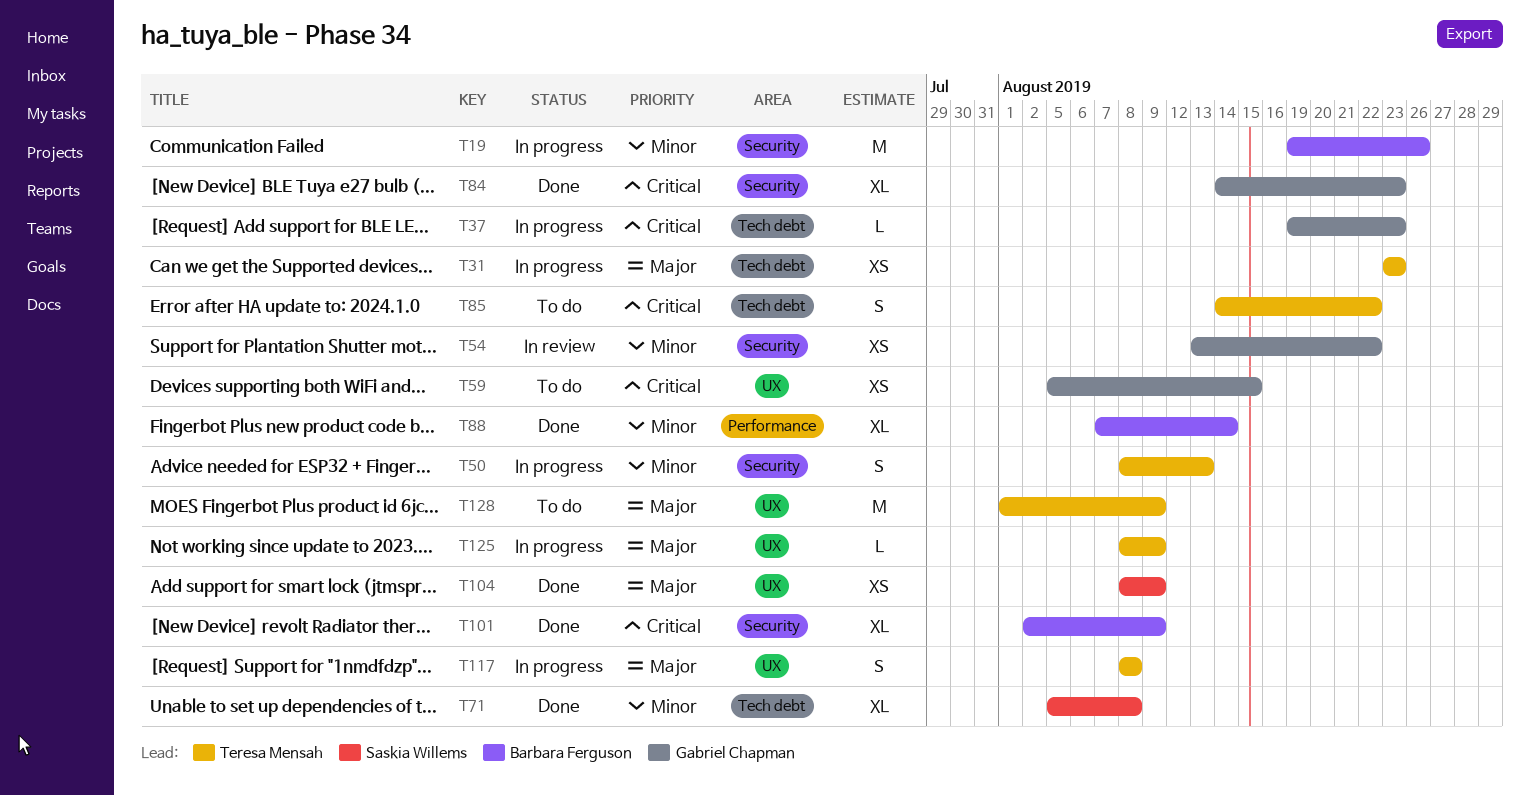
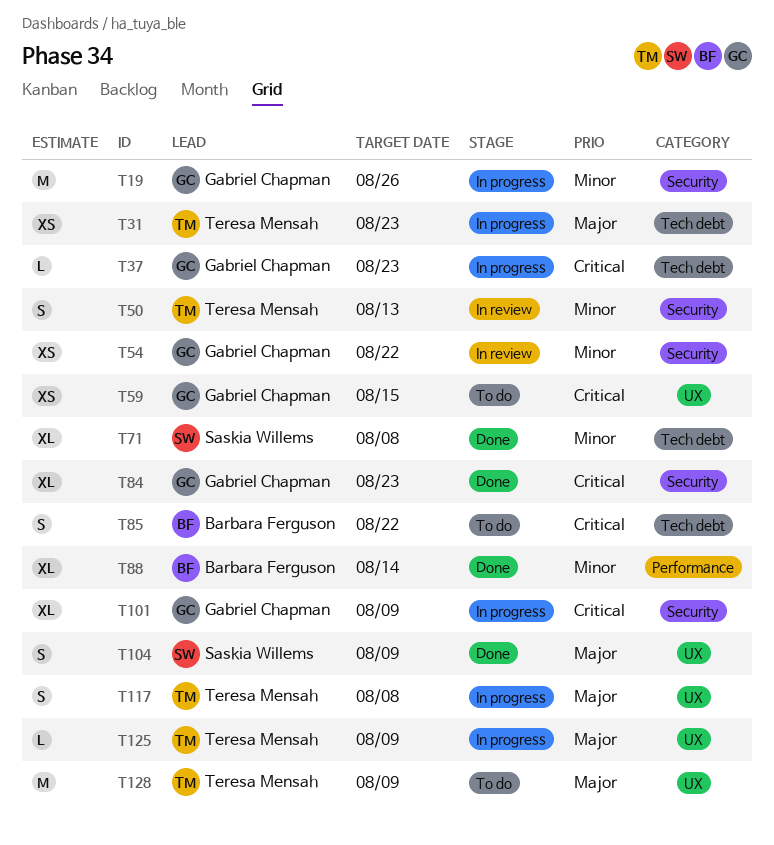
T19, owner: Barbara Ferguson -> Gabriel Chapman
T50, status: In progress -> In review
T85, owner: Teresa Mensah -> Barbara Ferguson
T101, status: Done -> In progress
T101, owner: Barbara Ferguson -> Gabriel Chapman
T104, estimate: XS -> S

